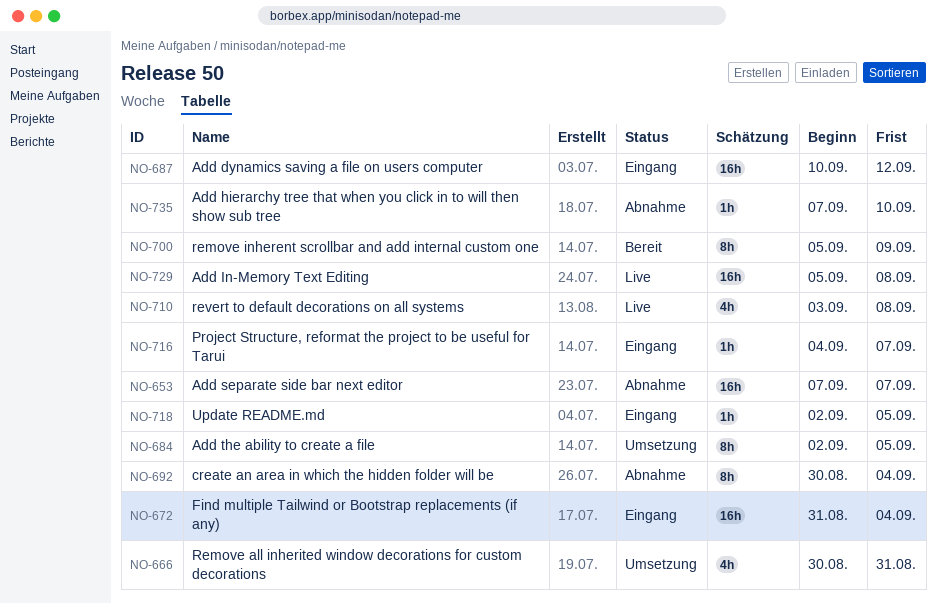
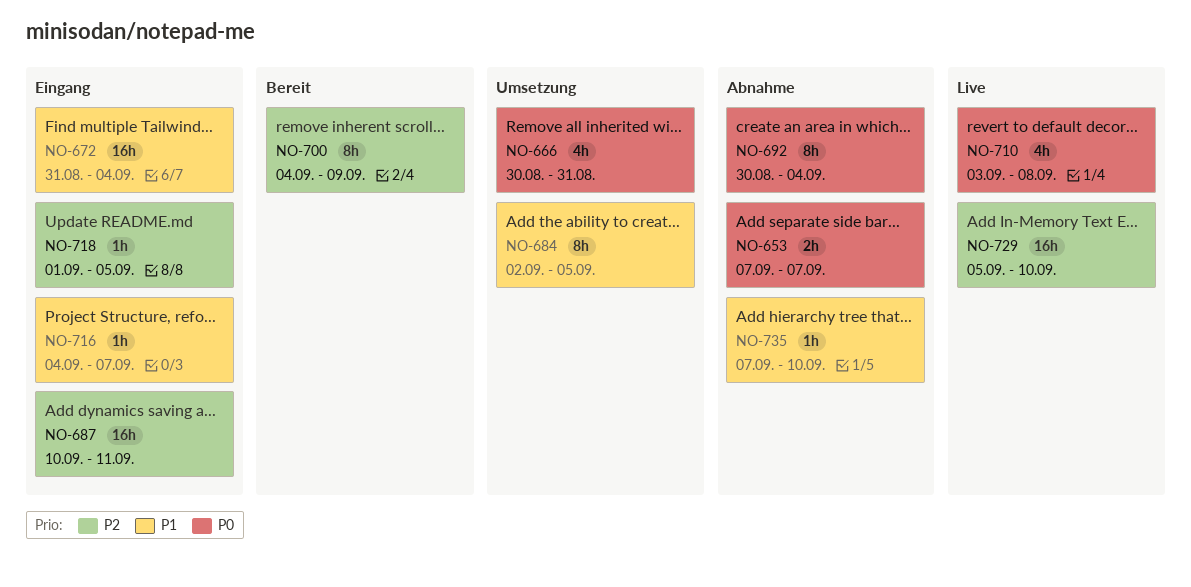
NO-653, estimate: 16h -> 2h
NO-687, due: Sep 12 -> Sep 11
NO-700, start: Sep 5 -> Sep 4
NO-718, start: Sep 2 -> Sep 1
NO-729, due: Sep 8 -> Sep 10

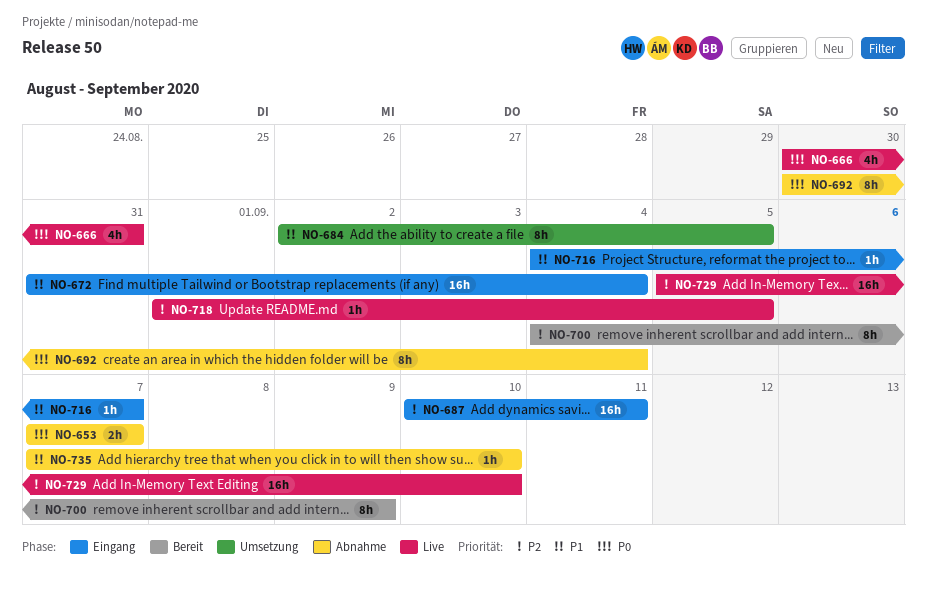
NO-666, status: Umsetzung -> Live
NO-710: present -> none
NO-718, status: Eingang -> Live

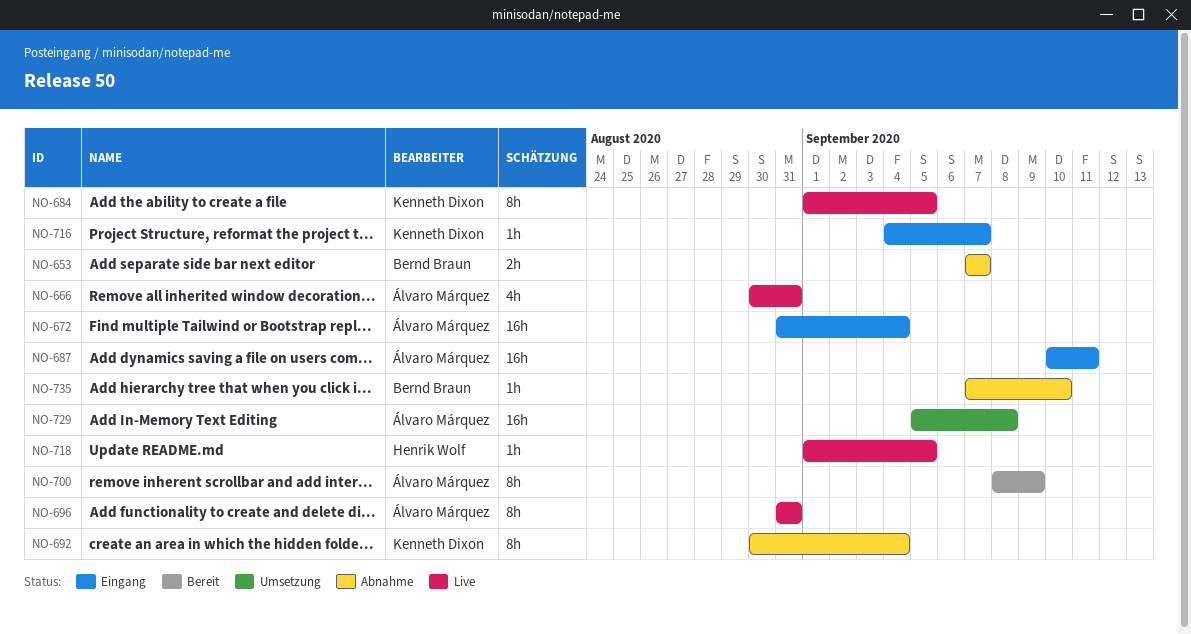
NO-684, status: Umsetzung -> Live
NO-684, start: Sep 2 -> Sep 1
NO-696: none -> present
NO-700, start: Sep 4 -> Sep 8
NO-729, status: Live -> Umsetzung
NO-729, due: Sep 10 -> Sep 8

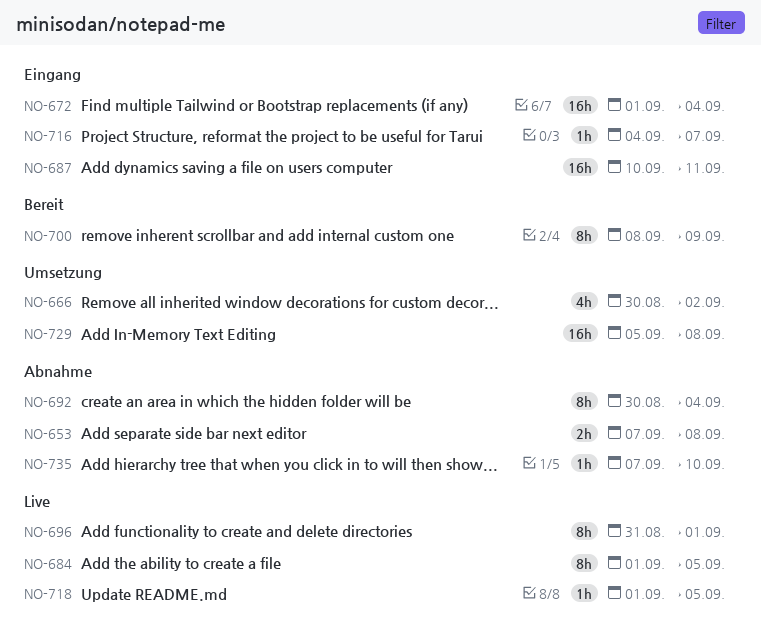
NO-653, due: Sep 7 -> Sep 8
NO-666, status: Live -> Umsetzung
NO-666, due: Aug 31 -> Sep 2
NO-672, start: Aug 31 -> Sep 1
NO-696, due: Aug 31 -> Sep 1

